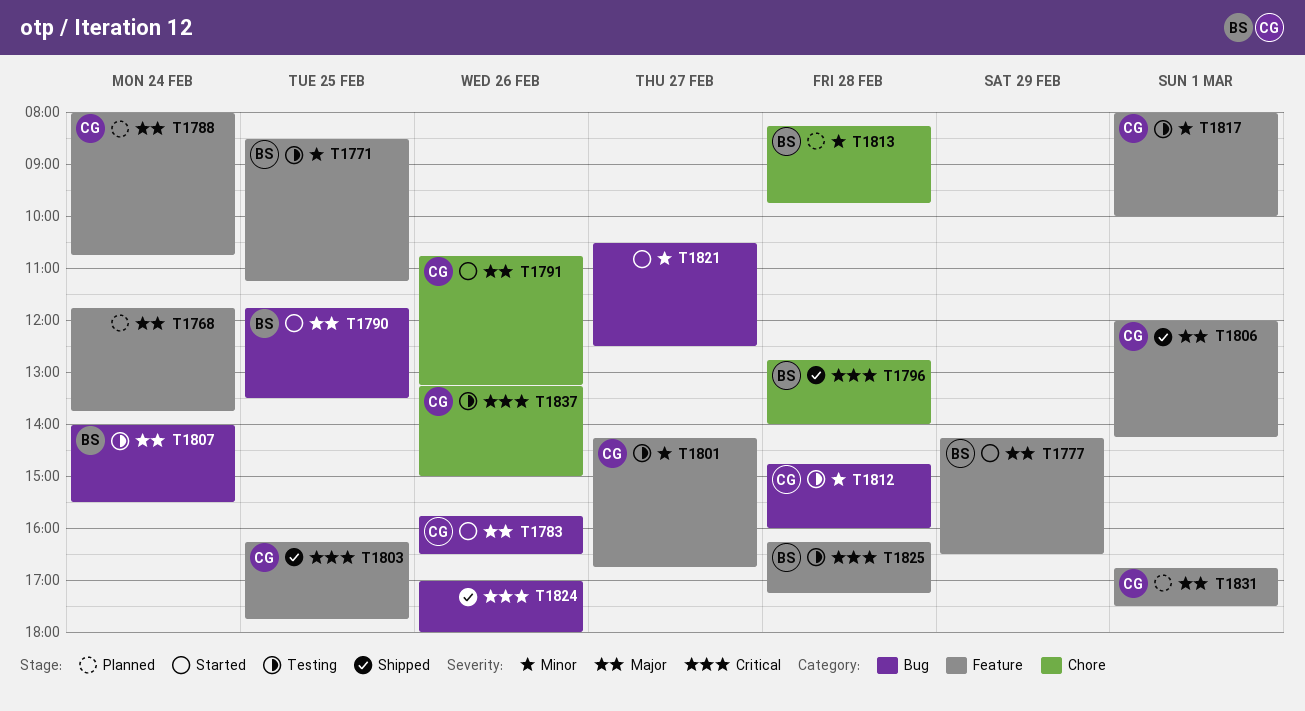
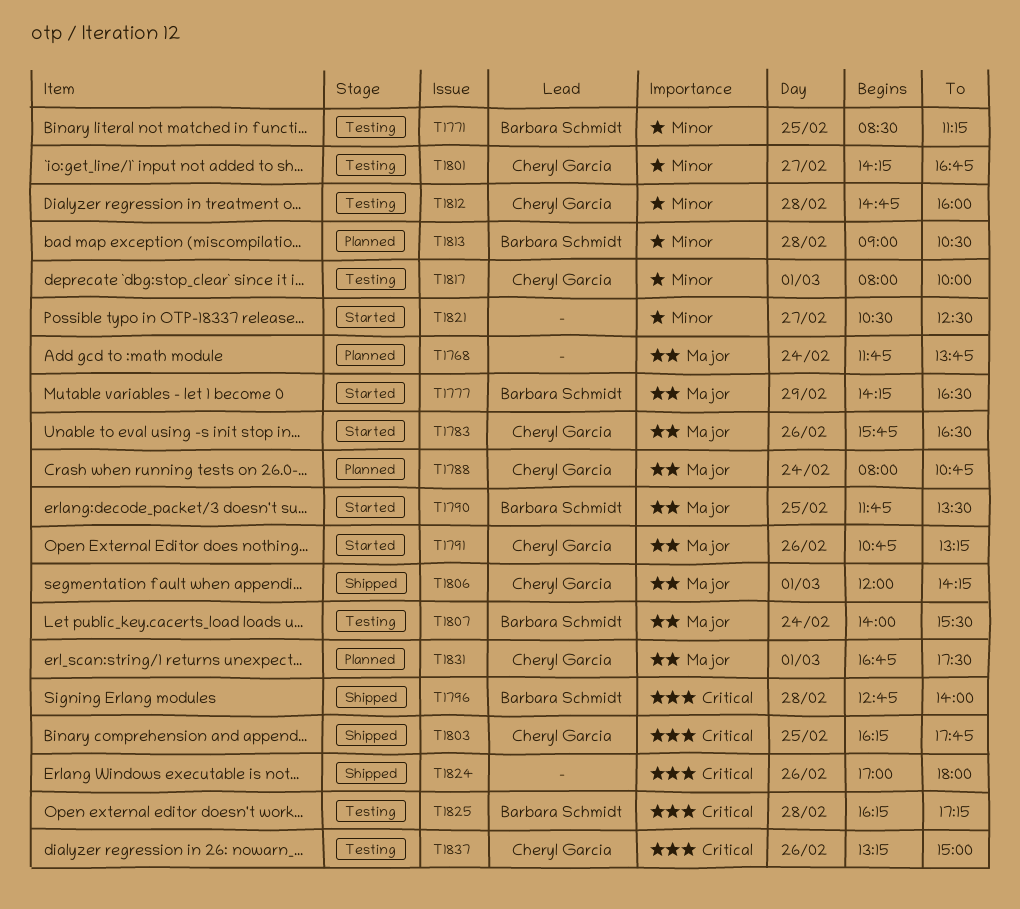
T1813, begins: 08:15 -> 09:00
T1813, ends: 09:45 -> 10:30

